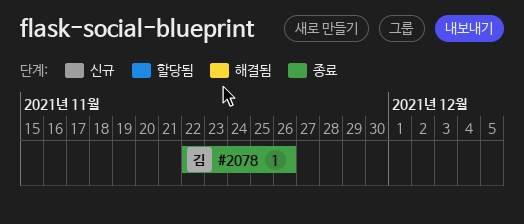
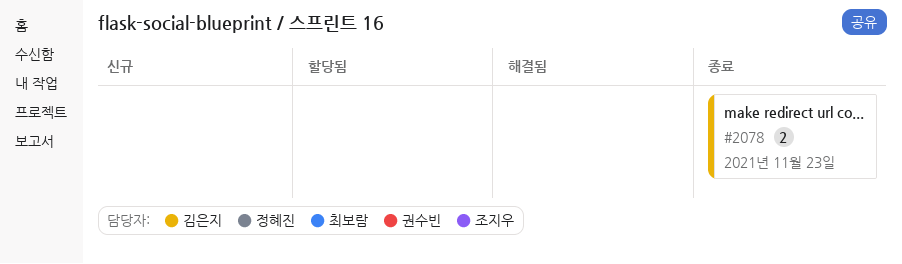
#2078, estimate: 1 -> 2
#2078, due: Nov 26 -> Nov 23

